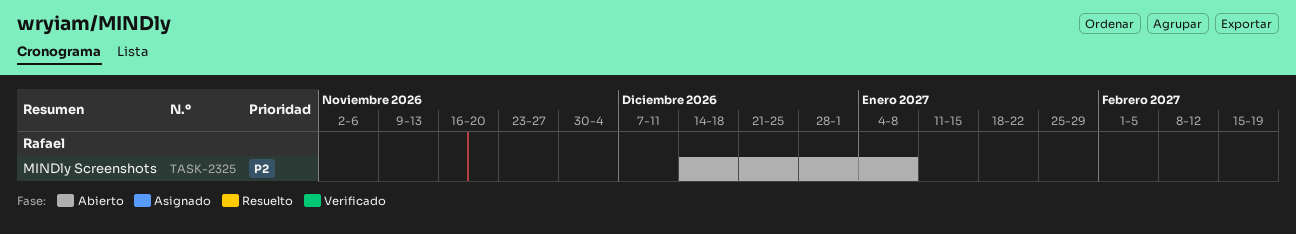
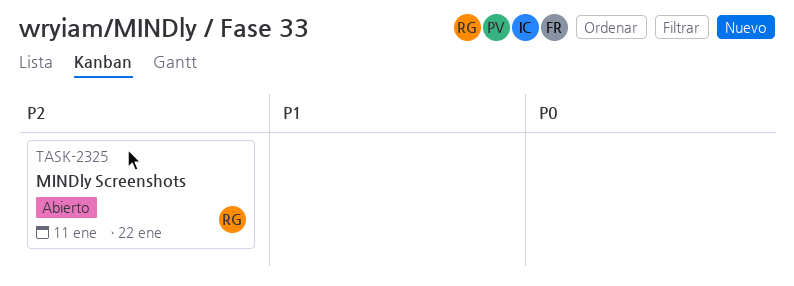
TASK-2325, start: Dec 14 -> Jan 11
TASK-2325, due: Jan 8 -> Jan 22

